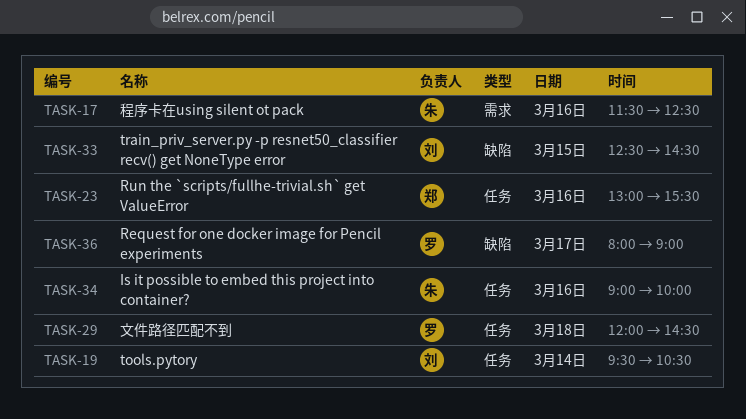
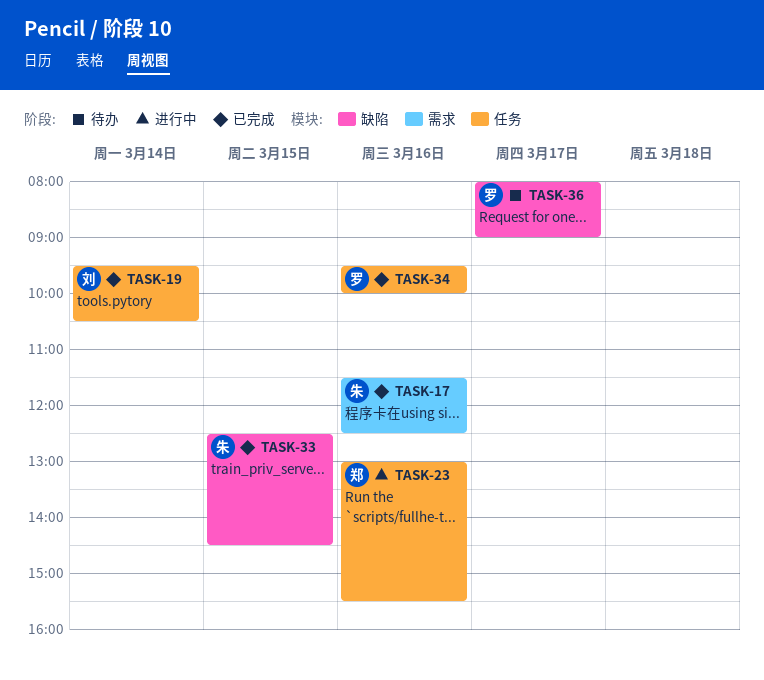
TASK-29: present -> none
TASK-33, owner: 刘 -> 朱
TASK-34, owner: 朱 -> 罗
TASK-34, begins: 09:00 -> 09:30

